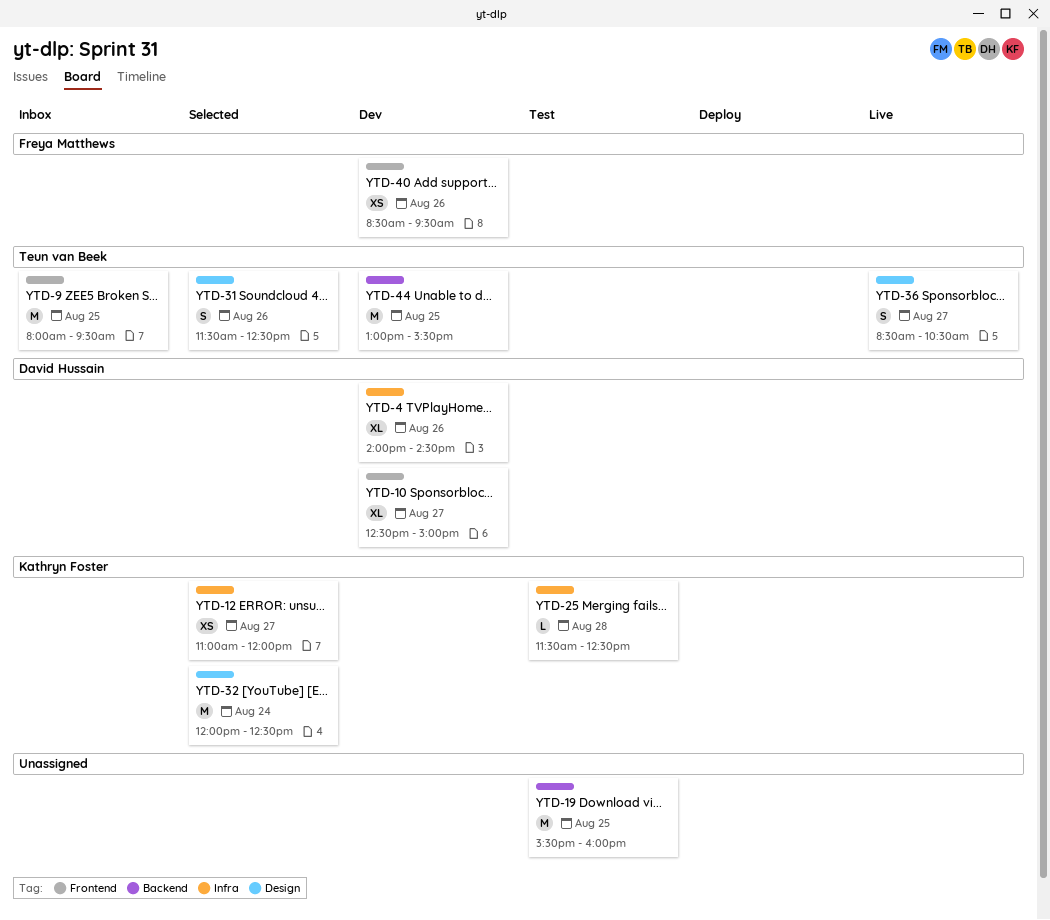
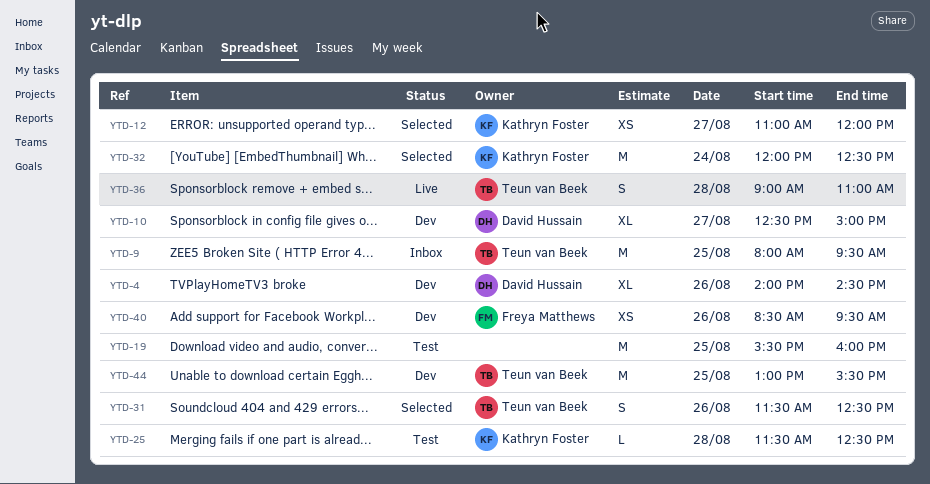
YTD-36, day: Aug 27 -> Aug 28
YTD-36, begins: 08:30 -> 09:00
YTD-36, ends: 10:30 -> 11:00

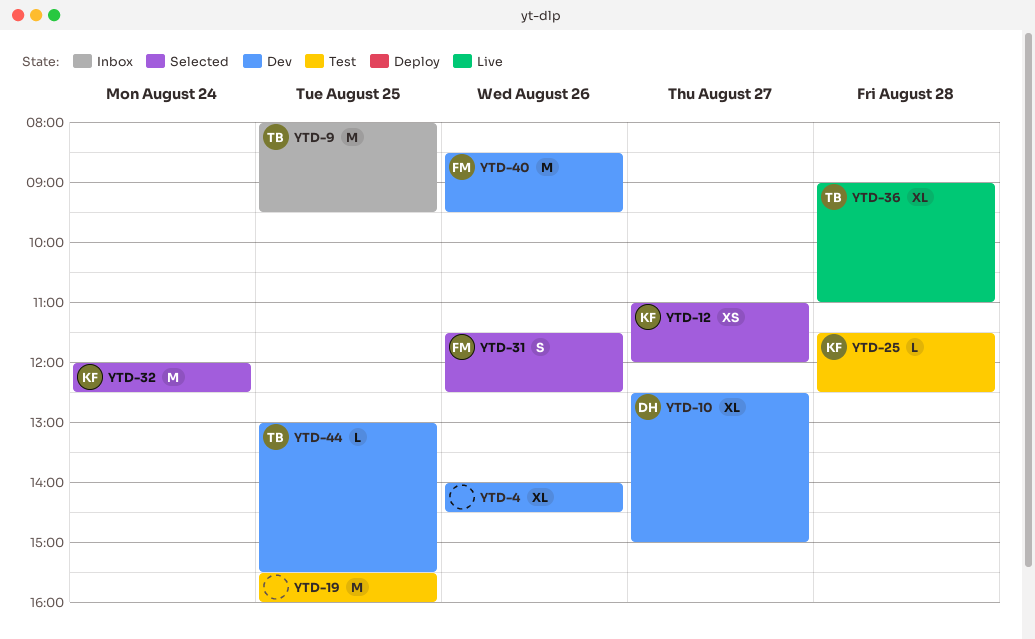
YTD-4, owner: David Hussain -> none
YTD-31, owner: Teun van Beek -> Freya Matthews
YTD-36, estimate: S -> XL
YTD-40, estimate: XS -> M
YTD-44, estimate: M -> L

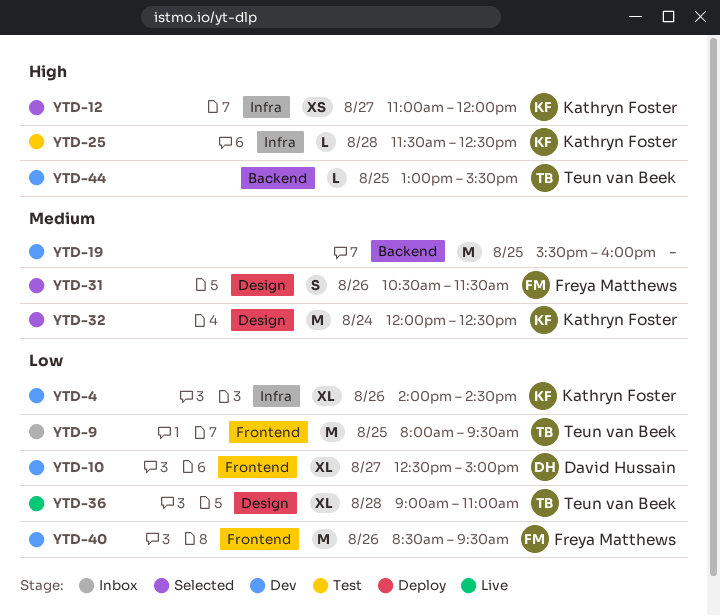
YTD-4, owner: none -> Kathryn Foster
YTD-19, status: Test -> Dev
YTD-31, begins: 11:30 -> 10:30
YTD-31, ends: 12:30 -> 11:30

